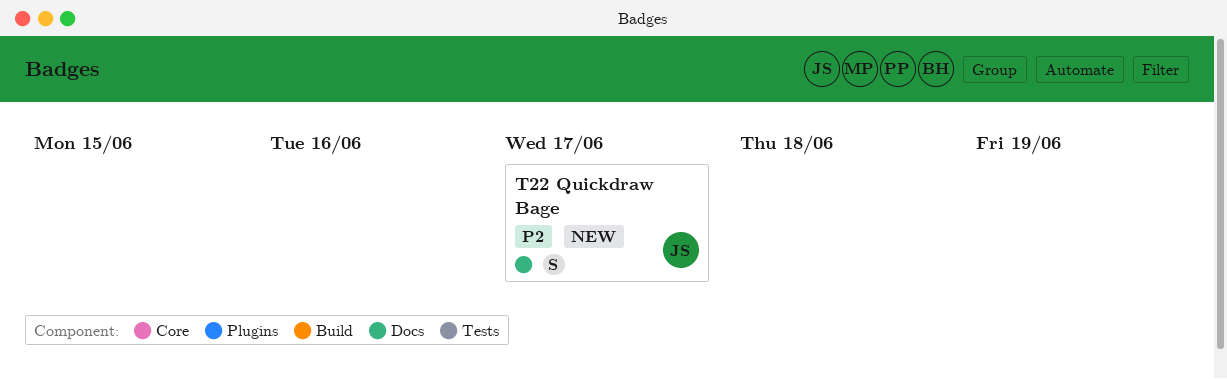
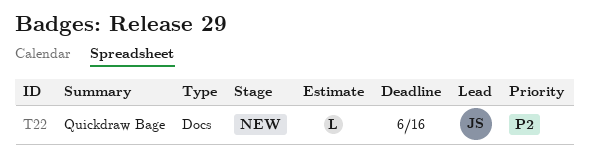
T22, estimate: S -> L
T22, due: Jun 17 -> Jun 16

